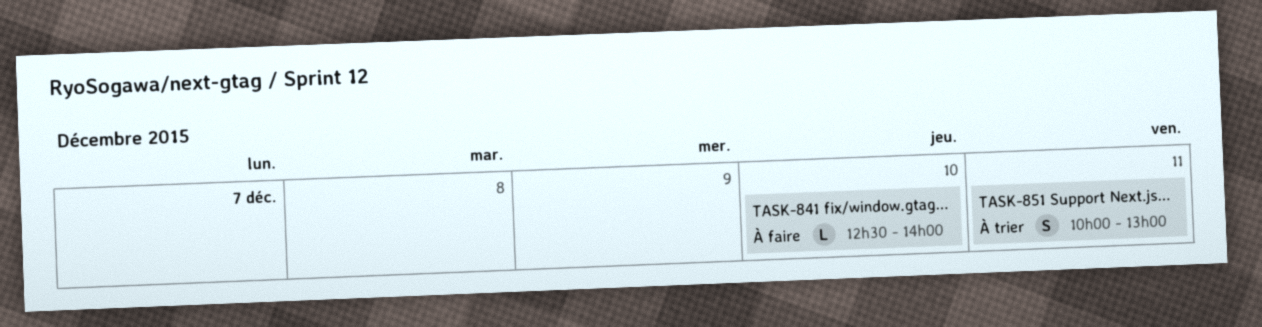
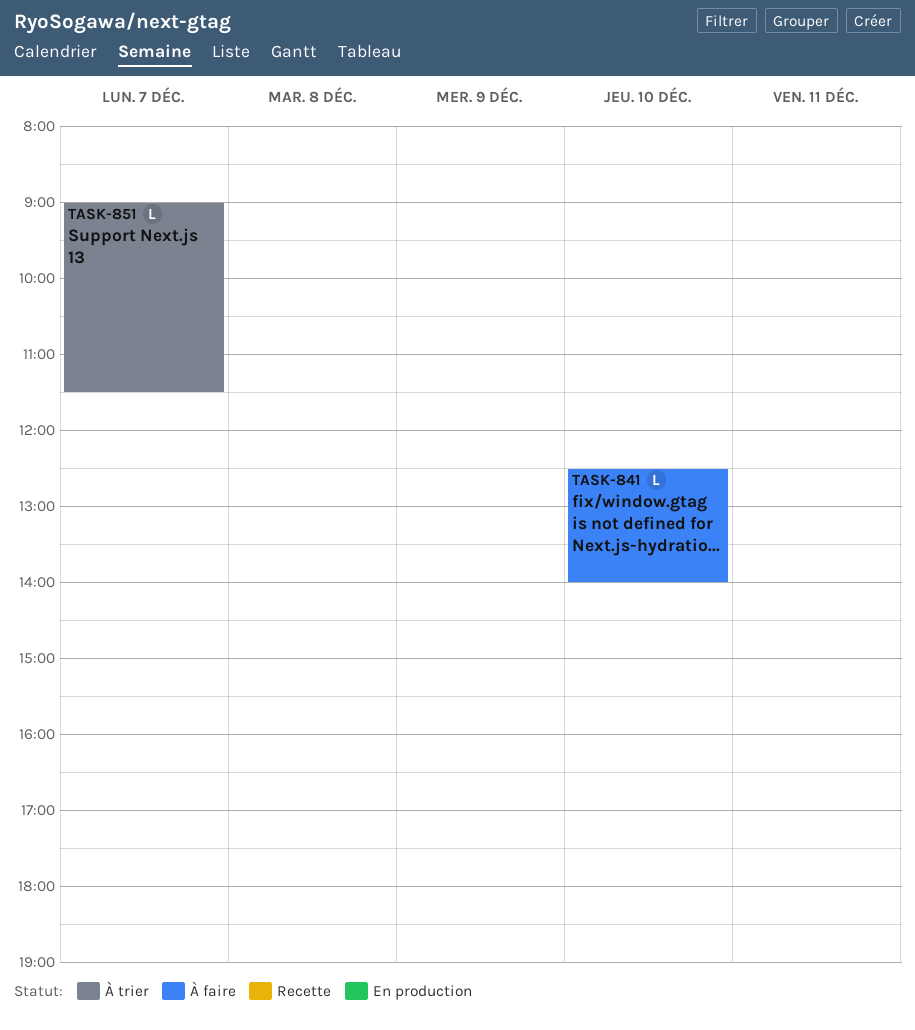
TASK-851, estimate: S -> L
TASK-851, day: Dec 11 -> Dec 7
TASK-851, begins: 10:00 -> 09:00
TASK-851, ends: 13:00 -> 11:30

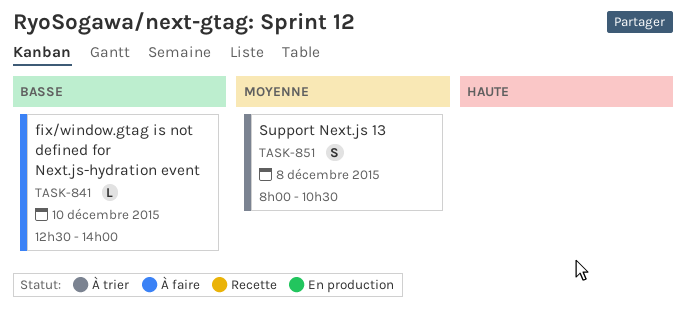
TASK-851, estimate: L -> S
TASK-851, day: Dec 7 -> Dec 8
TASK-851, begins: 09:00 -> 08:00
TASK-851, ends: 11:30 -> 10:30

